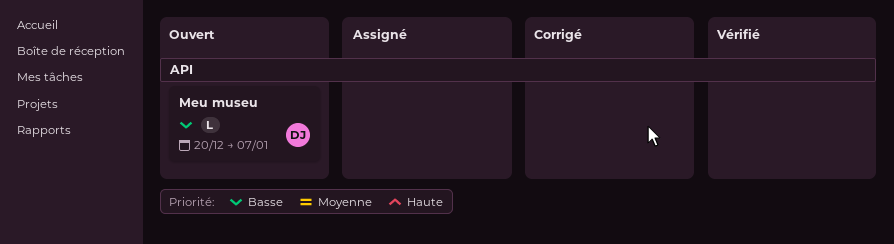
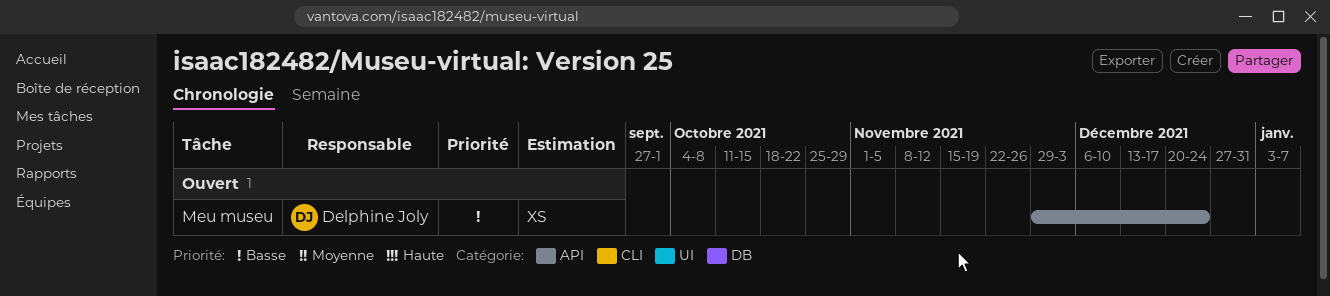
Meu museu, estimate: L -> XS
Meu museu, start: Dec 20 -> Nov 29
Meu museu, due: Jan 7 -> Dec 24

